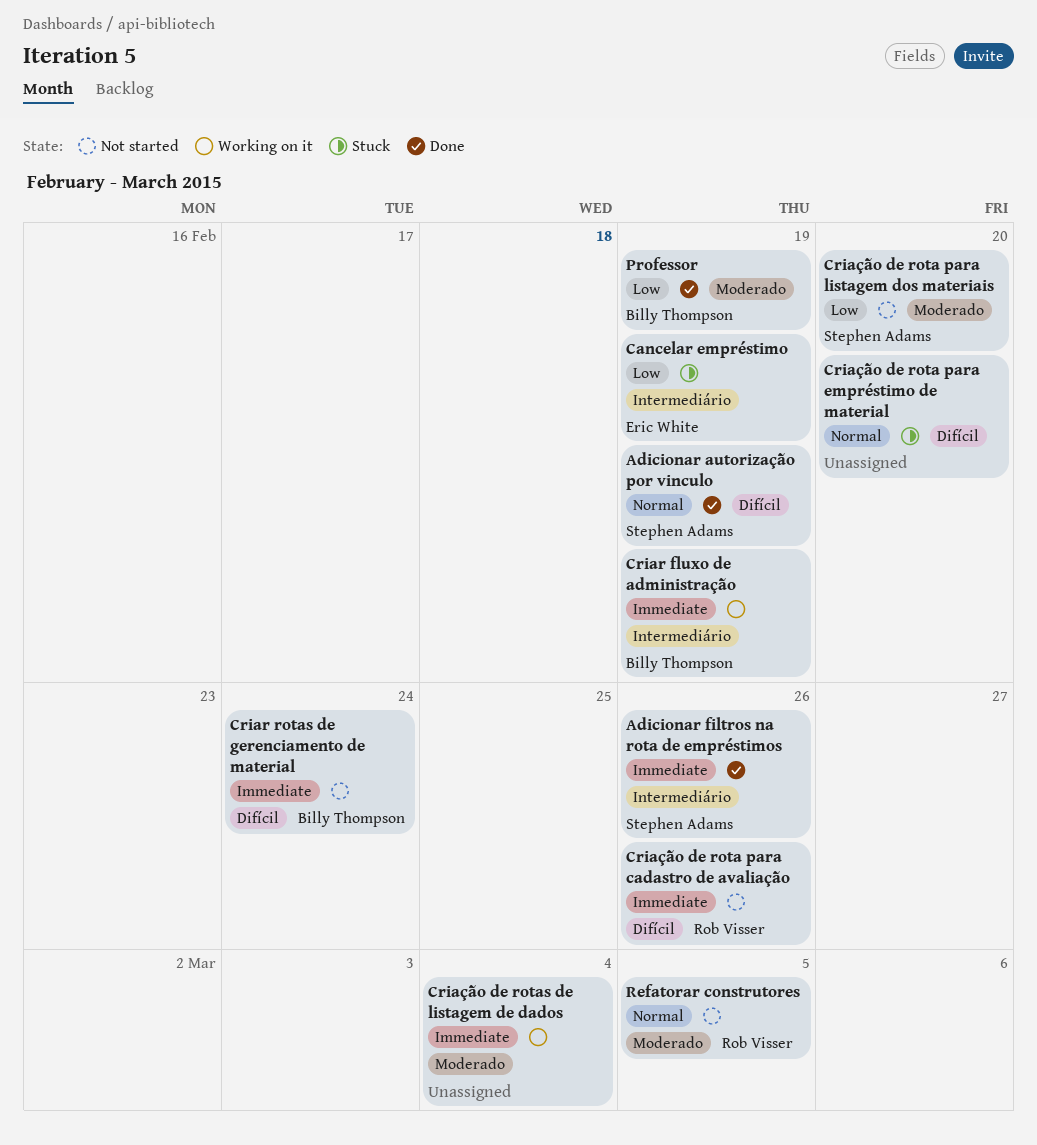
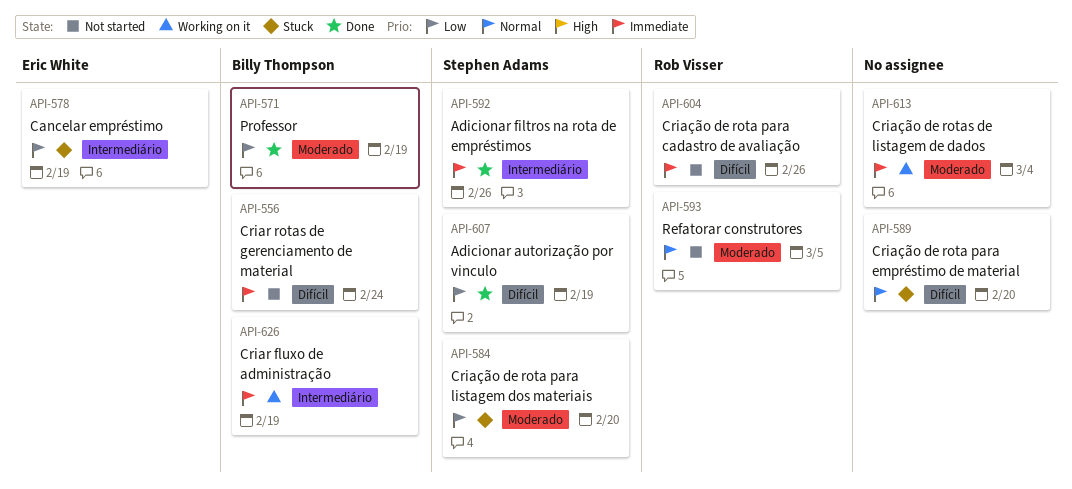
Adicionar autorização por vinculo, priority: Normal -> Low
Criação de rota para listagem dos materiais, status: Not started -> Stuck

